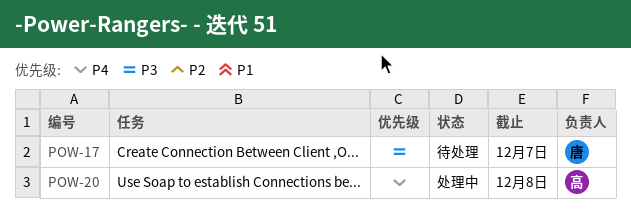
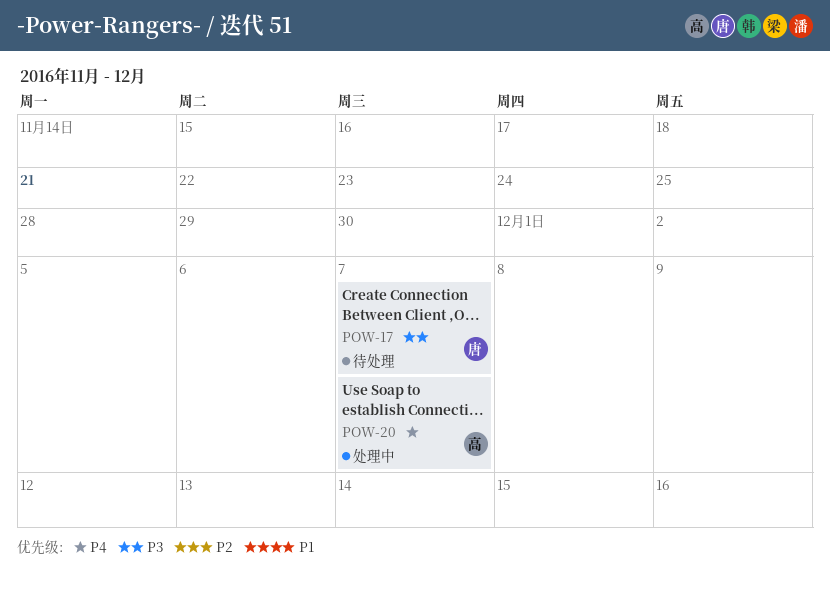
POW-20, due: Dec 8 -> Dec 7

